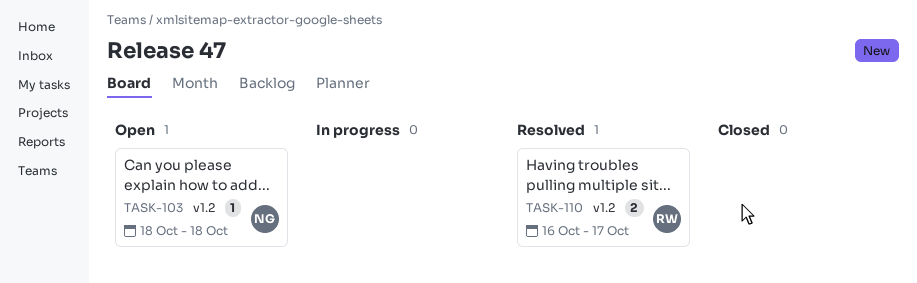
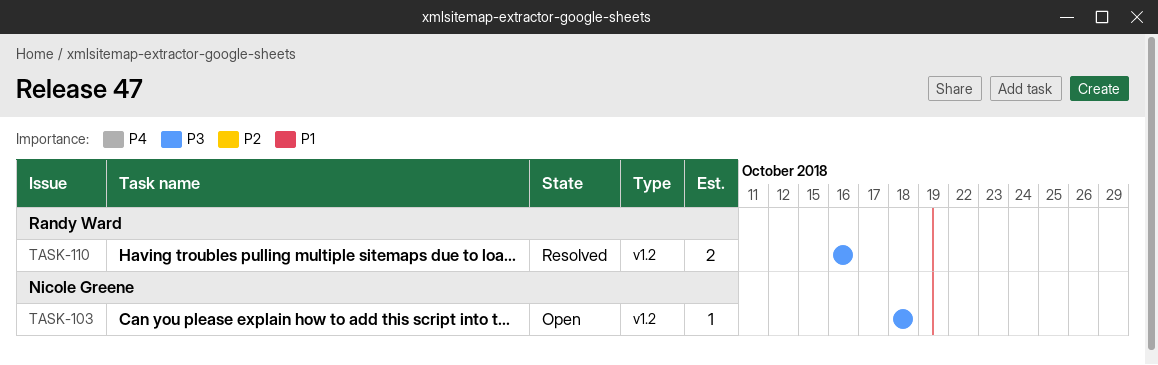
TASK-110, due: Oct 17 -> Oct 16

